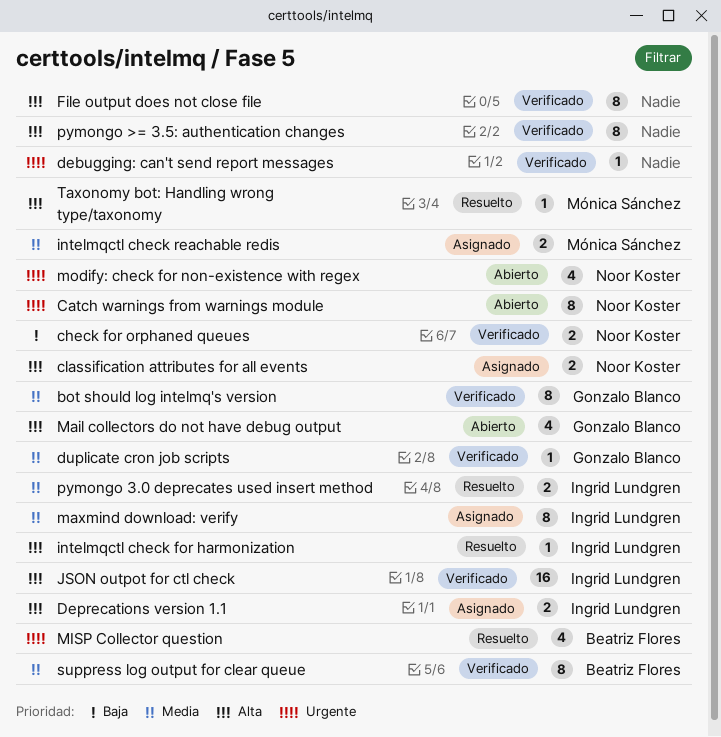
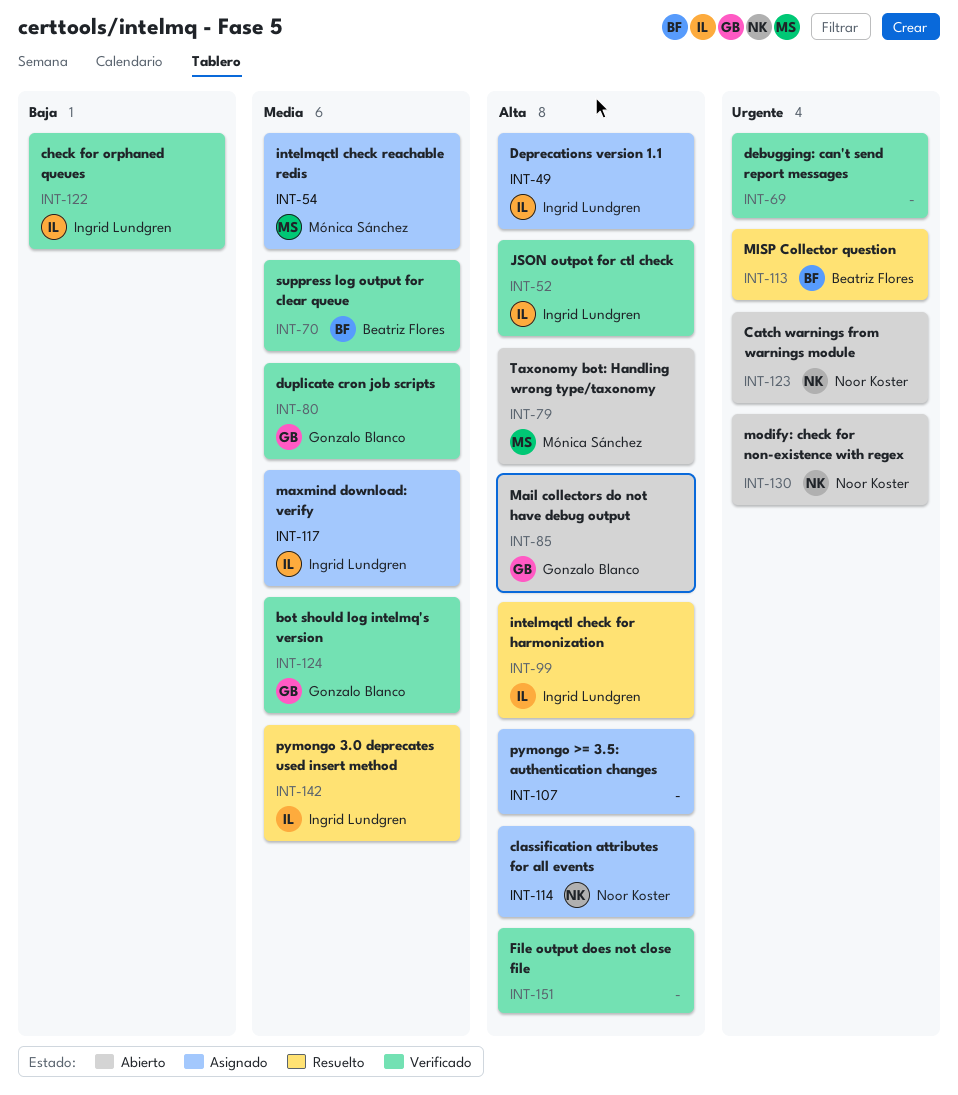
check for orphaned queues, owner: Noor Koster -> Ingrid Lundgren
pymongo >= 3.5: authentication changes, status: Verificado -> Asignado
Taxonomy bot: Handling wrong type/taxonomy, status: Resuelto -> Abierto

